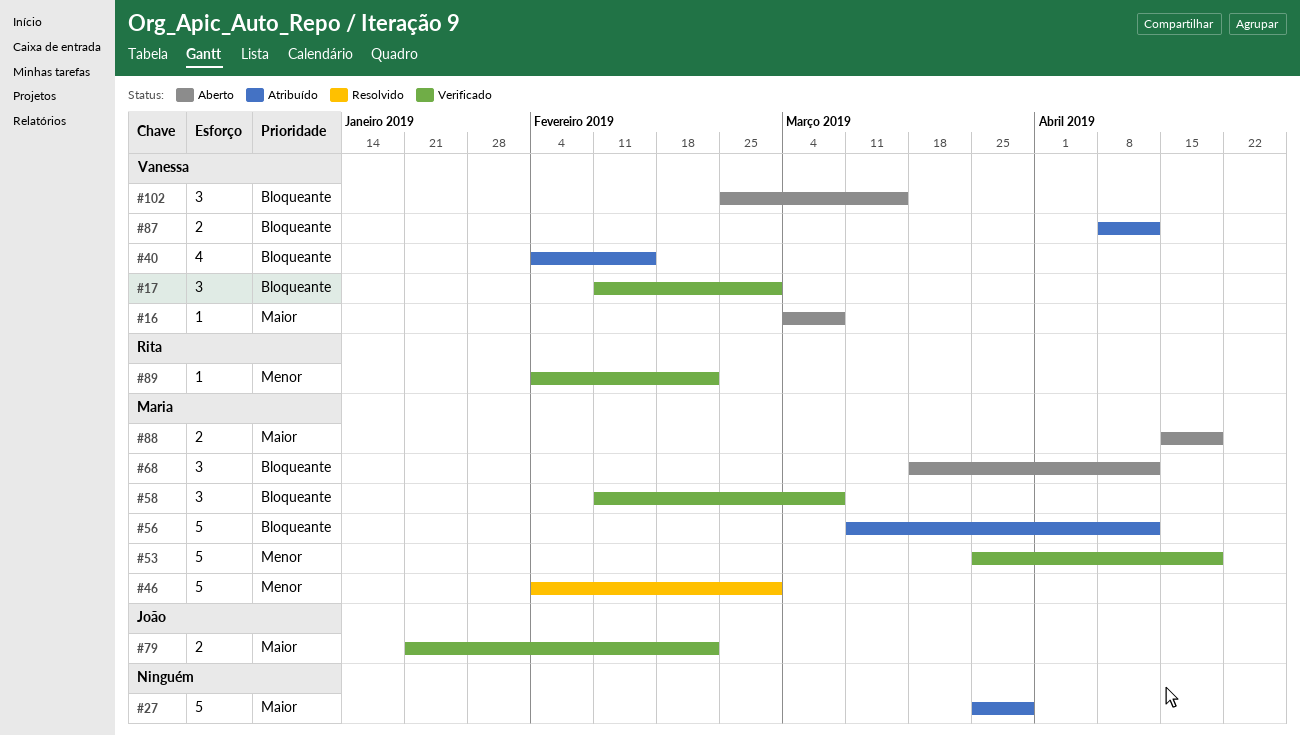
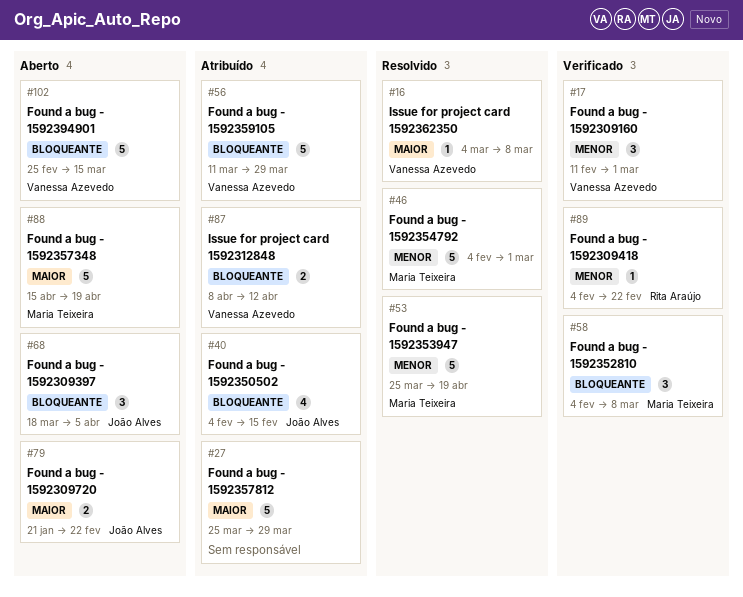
#16, status: Aberto -> Resolvido
#17, priority: Bloqueante -> Menor
#40, owner: Vanessa Azevedo -> João Alves
#53, status: Verificado -> Resolvido
#56, owner: Maria Teixeira -> Vanessa Azevedo
#56, due: Apr 12 -> Mar 29
#58, start: Feb 11 -> Feb 4
#68, owner: Maria Teixeira -> João Alves
#68, due: Apr 12 -> Apr 5
#79, status: Verificado -> Aberto
#88, estimate: 2 -> 5
#102, estimate: 3 -> 5

